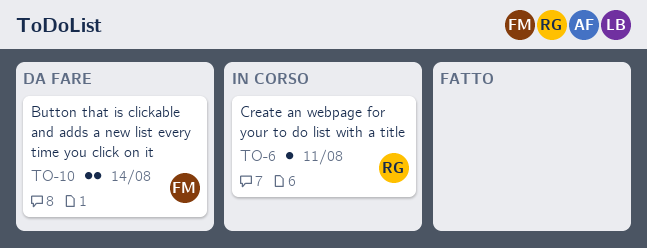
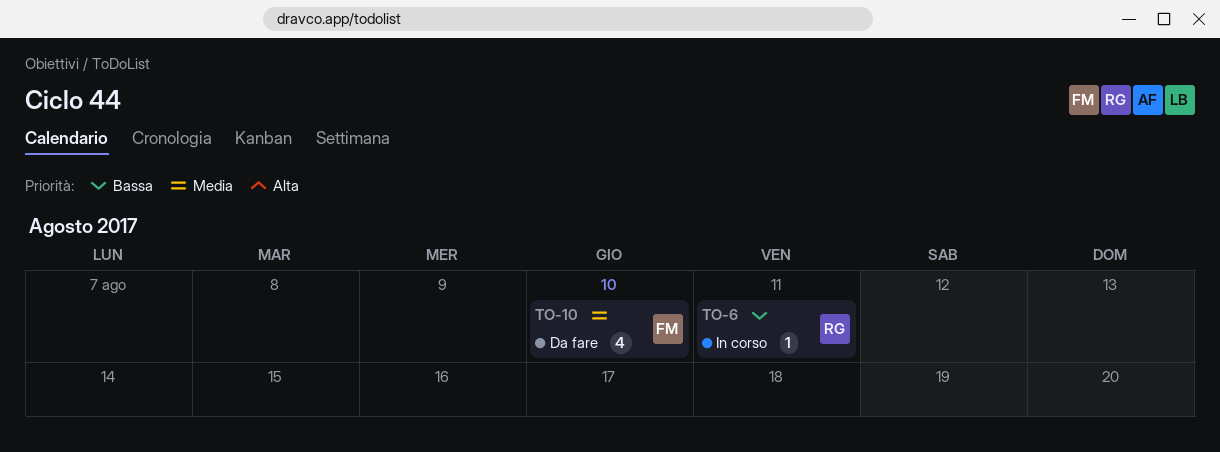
TO-10, estimate: 2 -> 4
TO-10, due: Aug 14 -> Aug 10

